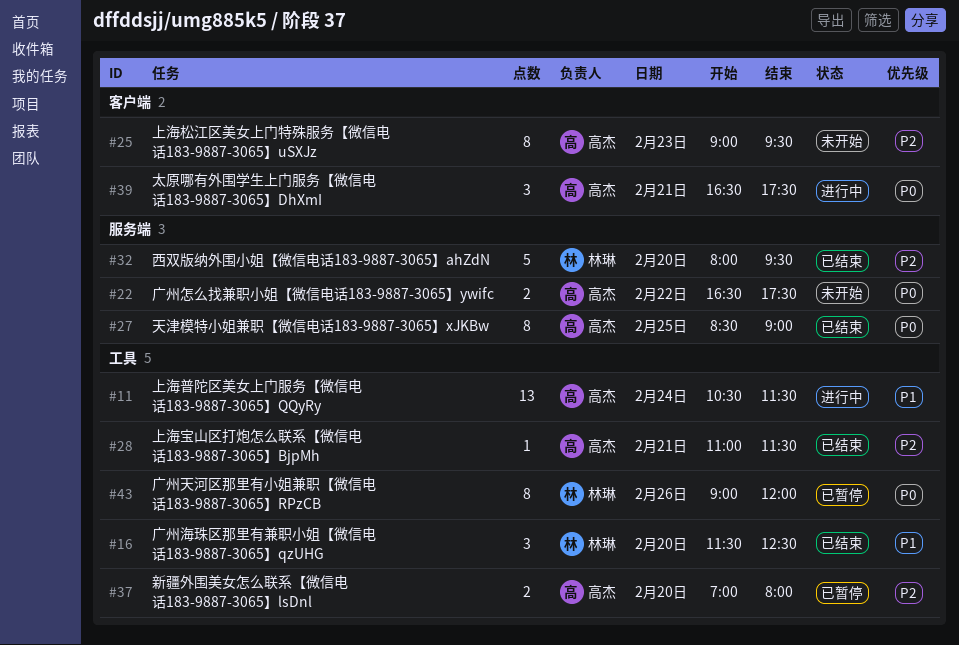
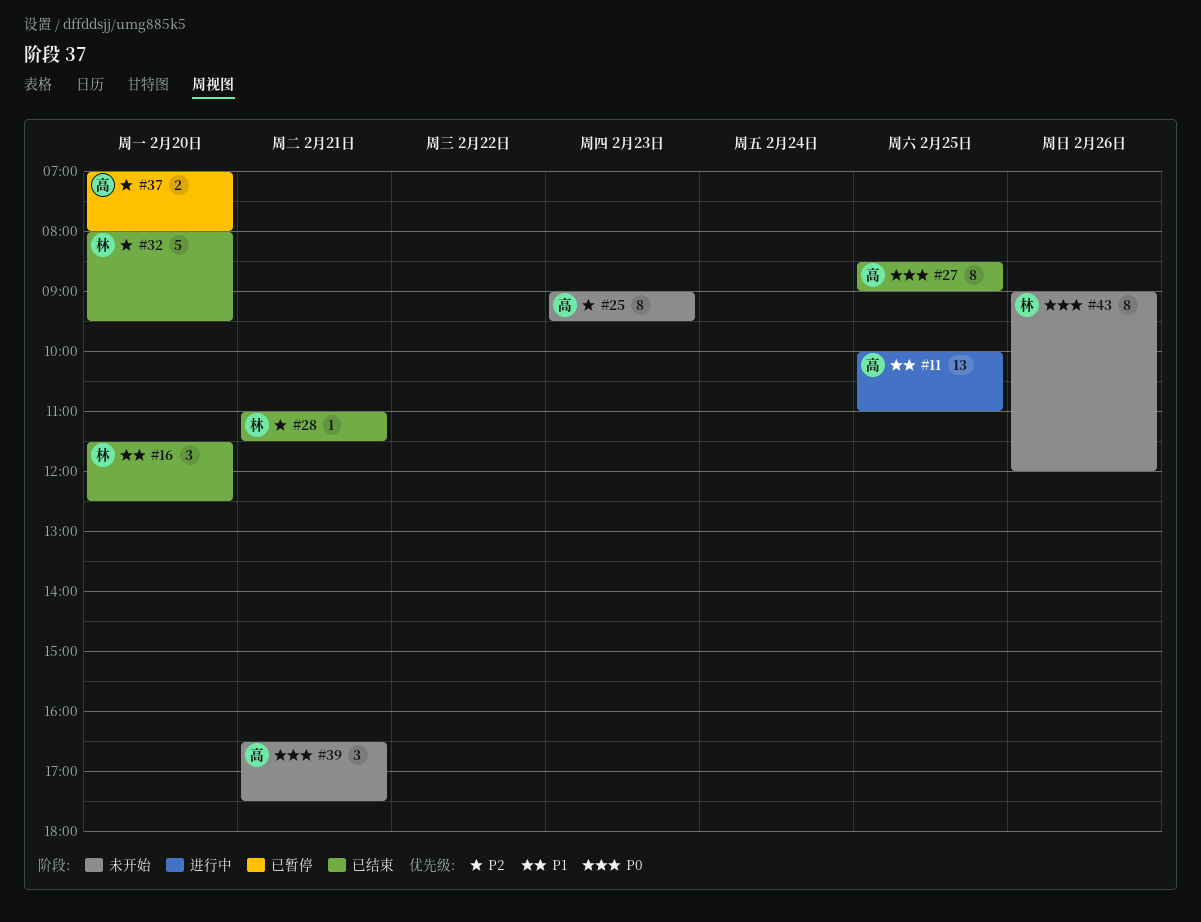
#11, day: Feb 24 -> Feb 25
#11, begins: 10:30 -> 10:00
#11, ends: 11:30 -> 11:00
#22: present -> none
#28, owner: 高杰 -> 林琳
#39, status: 进行中 -> 未开始
#43, status: 已暂停 -> 未开始

